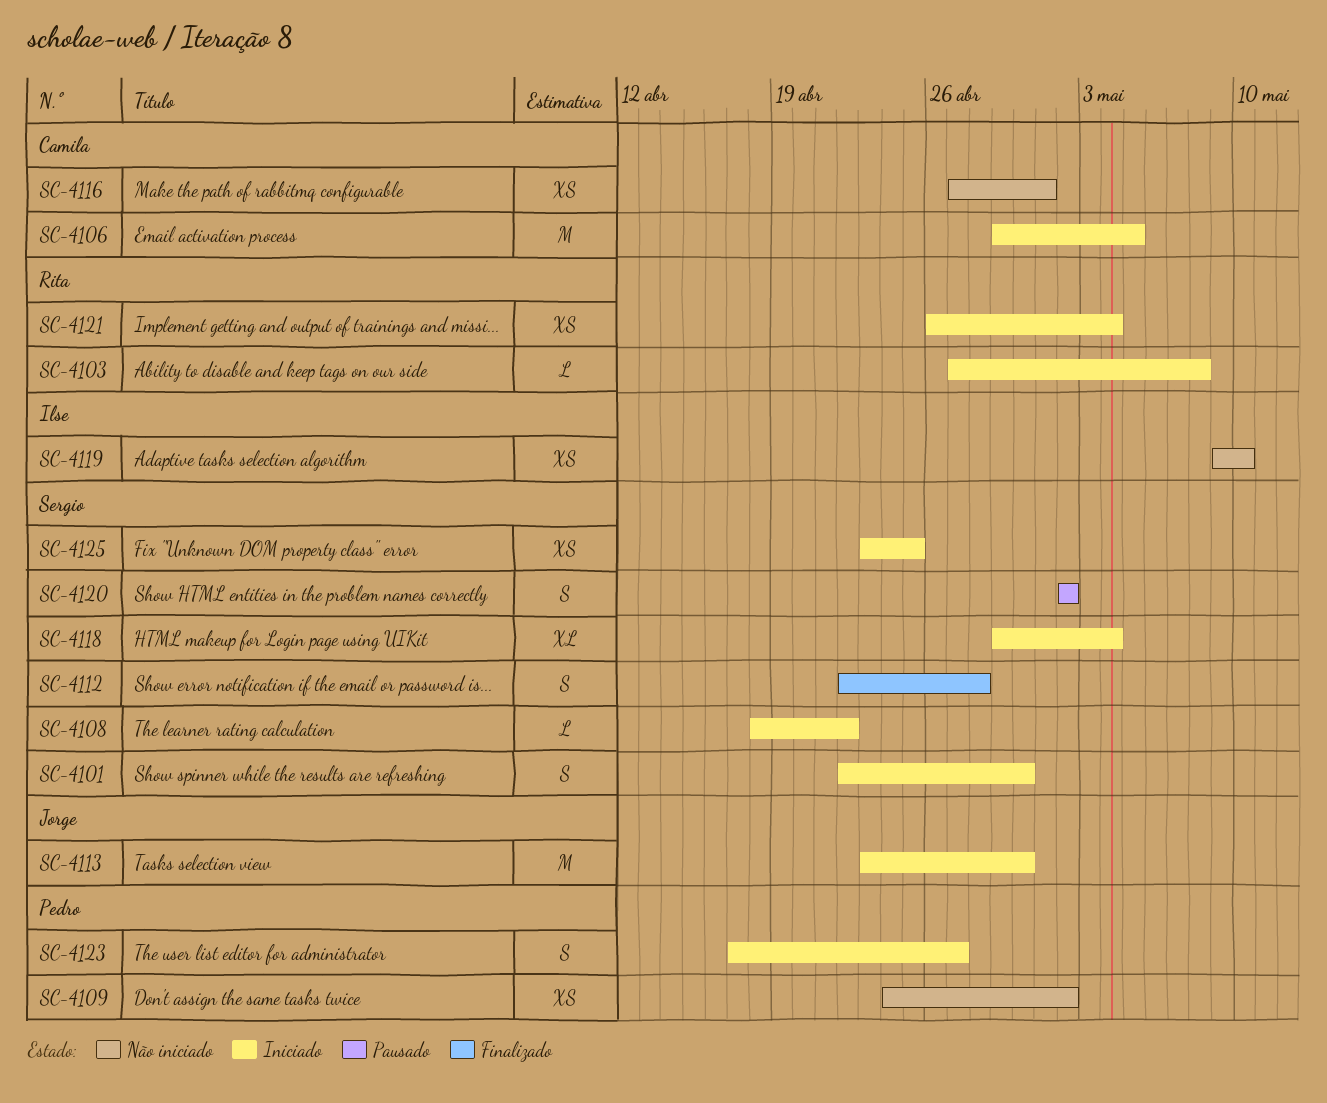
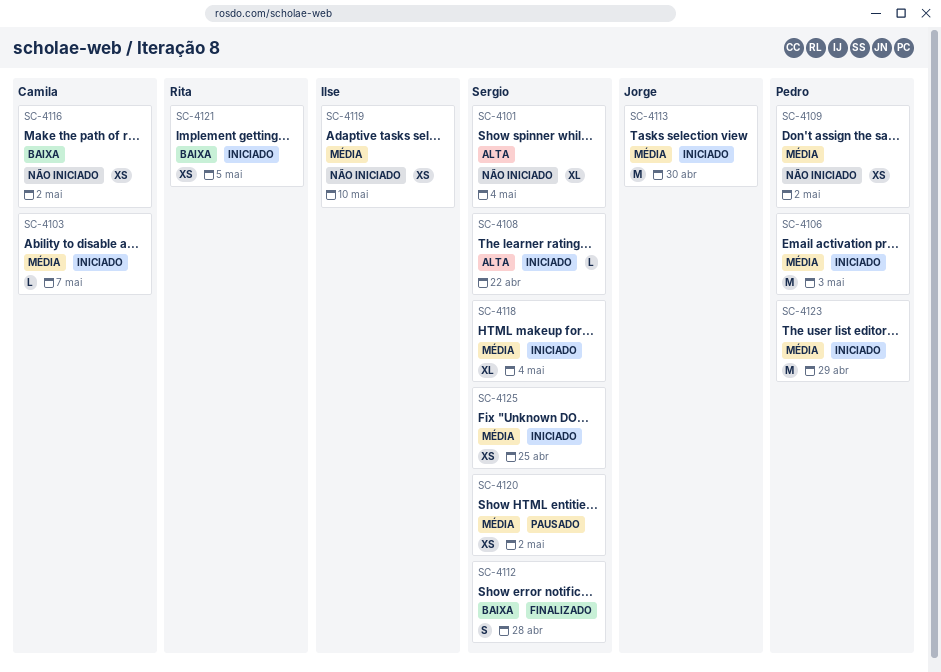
SC-4101, status: Iniciado -> Não iniciado
SC-4101, estimate: S -> XL
SC-4101, due: Apr 30 -> May 4
SC-4103, owner: Rita -> Camila
SC-4103, due: May 8 -> May 7
SC-4106, owner: Camila -> Pedro
SC-4106, due: May 5 -> May 3
SC-4116, due: May 1 -> May 2
SC-4120, estimate: S -> XS
SC-4121, due: May 4 -> May 5
SC-4123, estimate: S -> M
SC-4123, due: Apr 27 -> Apr 29

